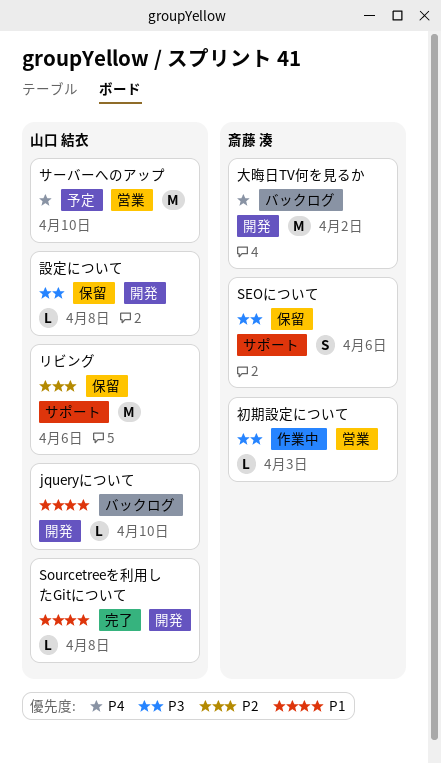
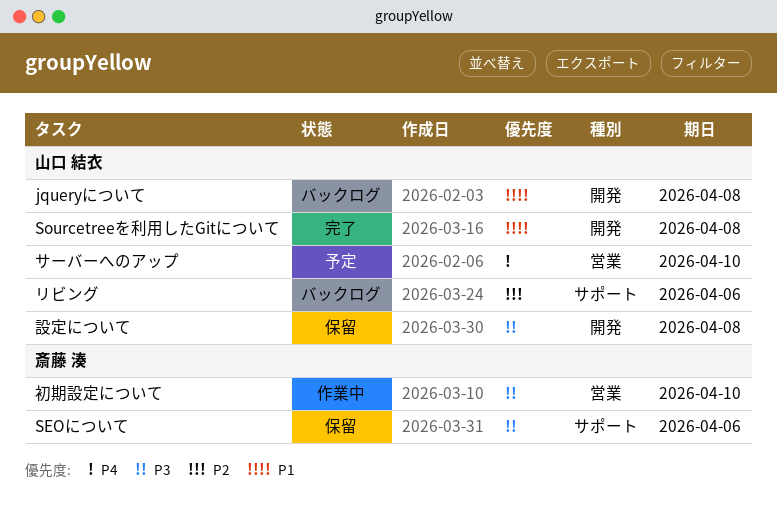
jqueryについて, due: Apr 10 -> Apr 8
リビング, status: 保留 -> バックログ
初期設定について, due: Apr 3 -> Apr 10
大晦日TV何を見るか: present -> none

